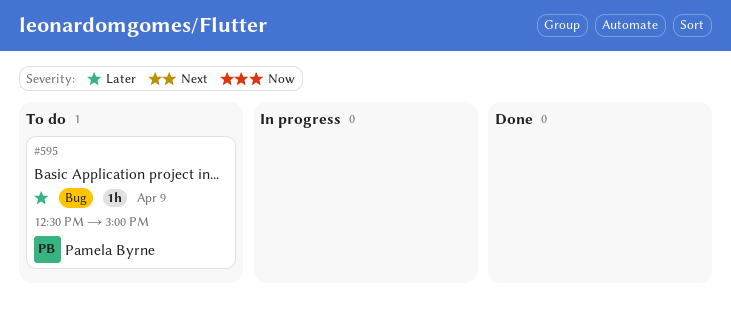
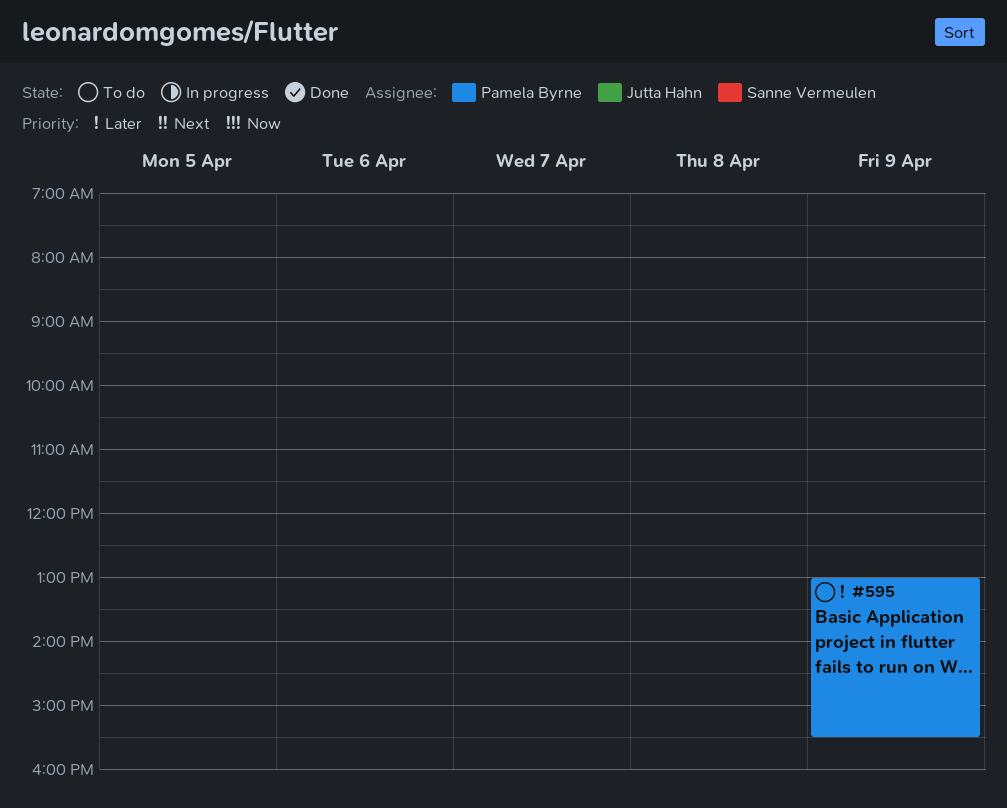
#595, begins: 12:30 -> 13:00
#595, ends: 15:00 -> 15:30

